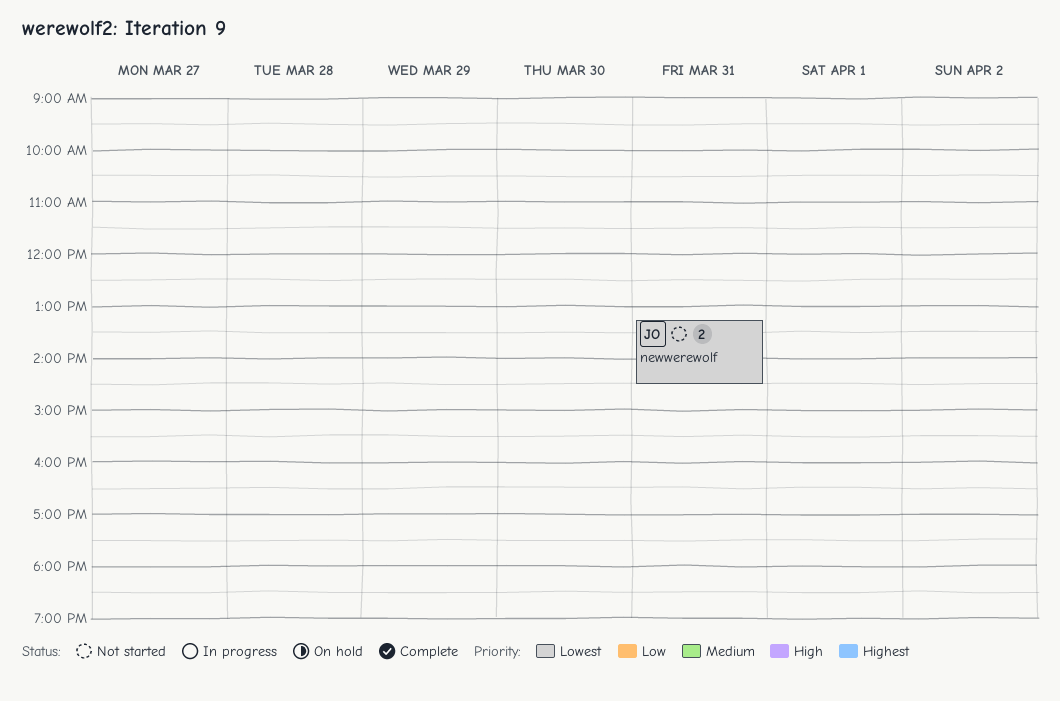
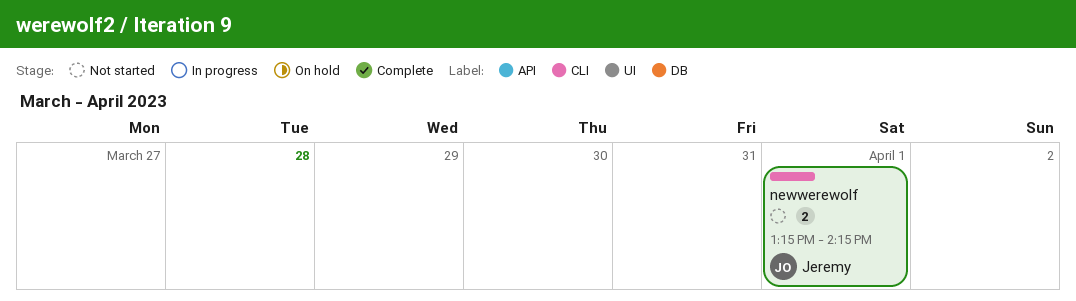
newwerewolf, day: Mar 31 -> Apr 1
newwerewolf, ends: 14:30 -> 14:15

